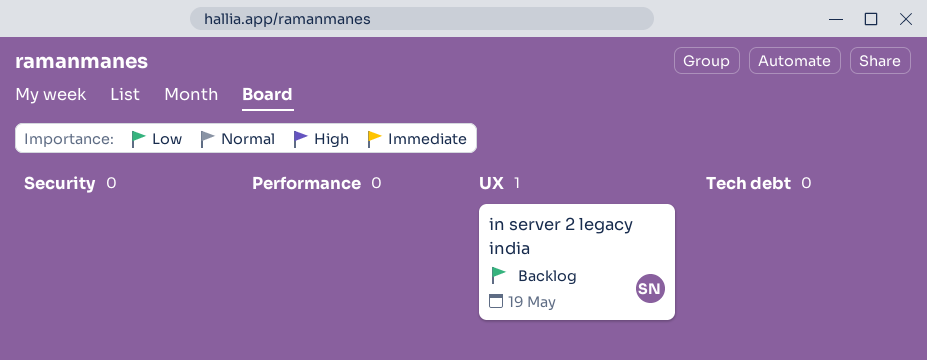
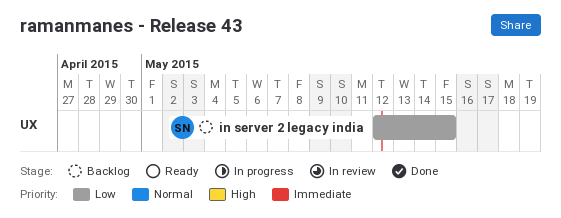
in server 2 legacy india, due: May 19 -> May 15

